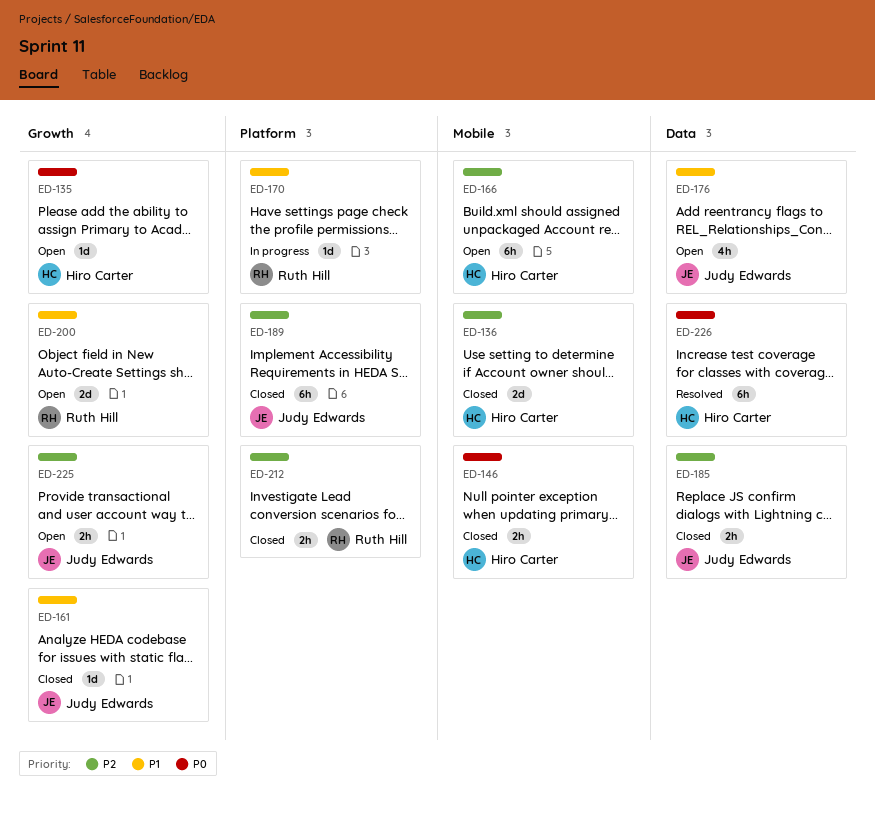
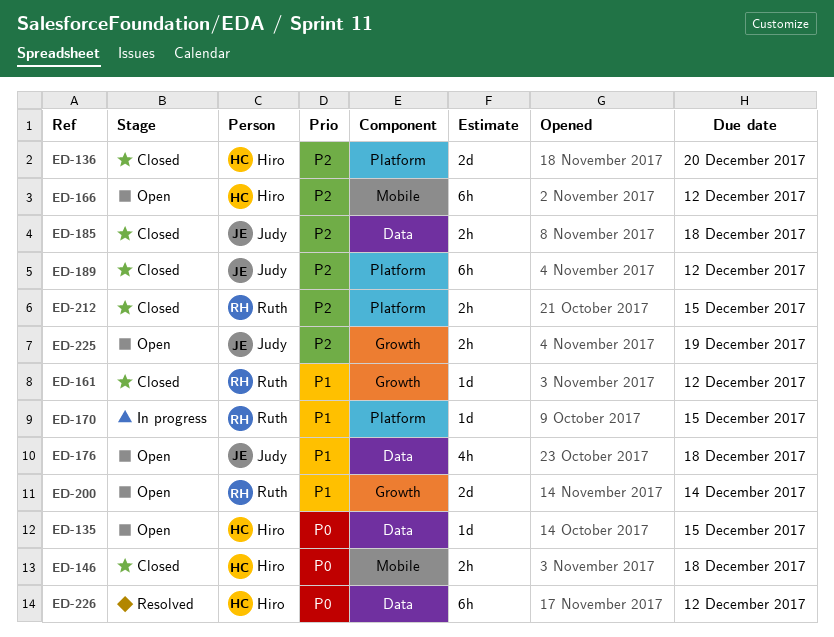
ED-135, label: Growth -> Data
ED-136, label: Mobile -> Platform
ED-161, owner: Judy Edwards -> Ruth Hill

